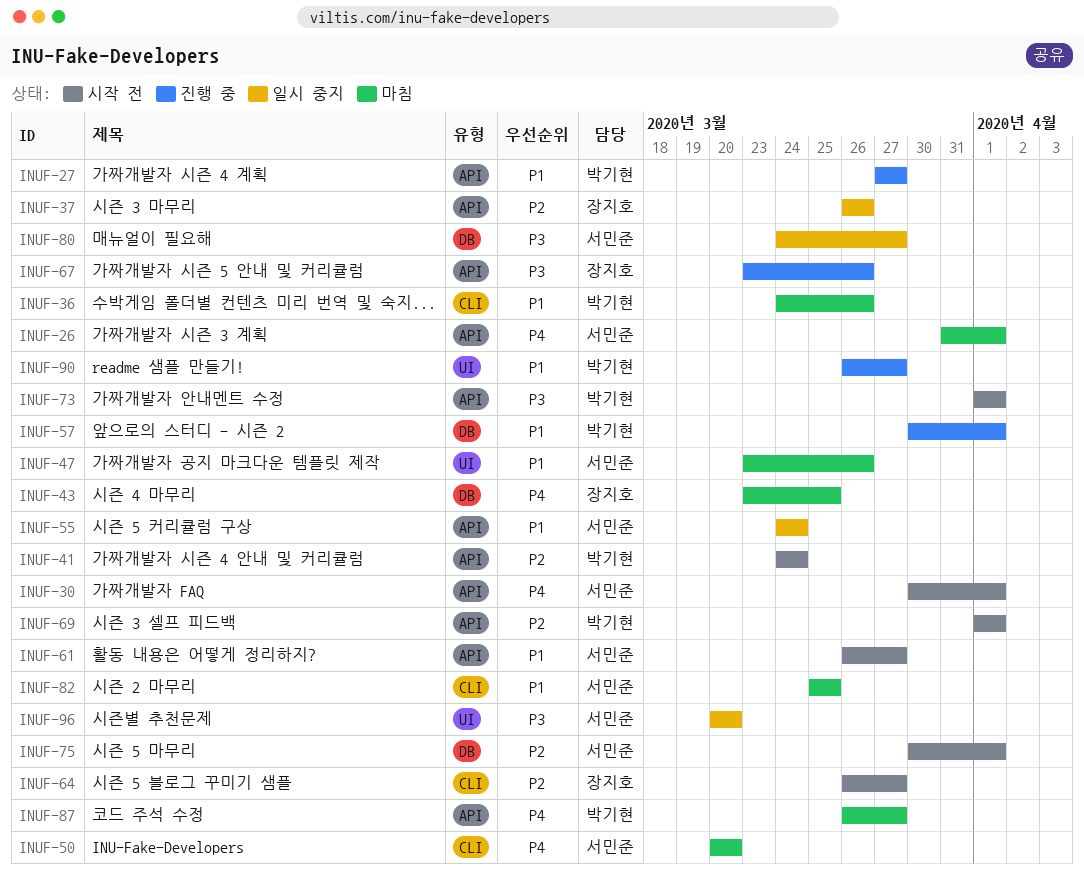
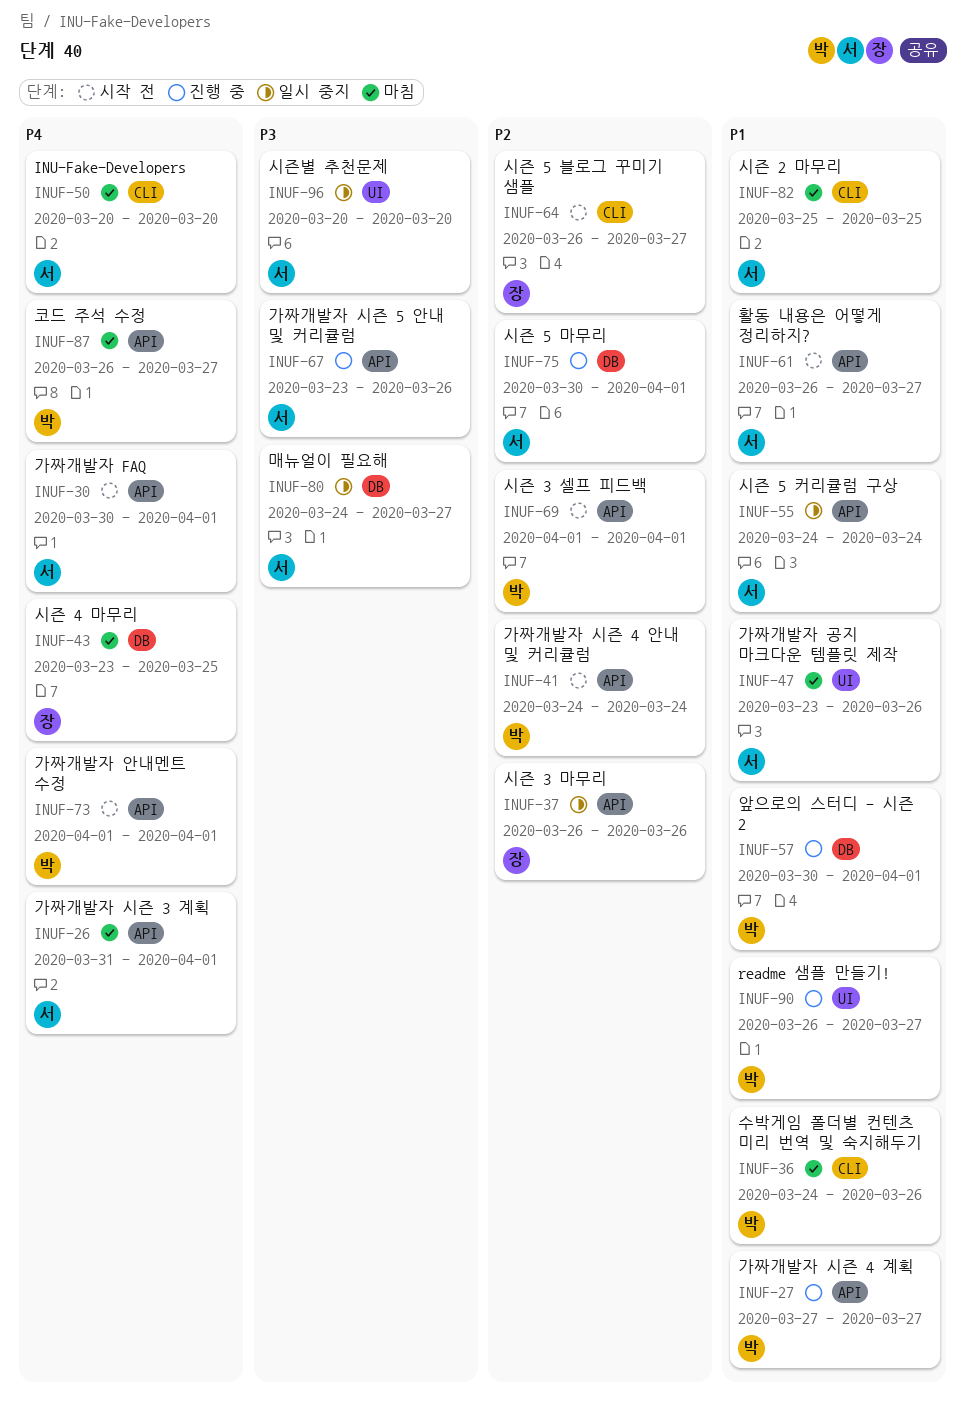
INUF-67, owner: 장지호 -> 서민준
INUF-73, priority: P3 -> P4
INUF-75, status: 시작 전 -> 진행 중

